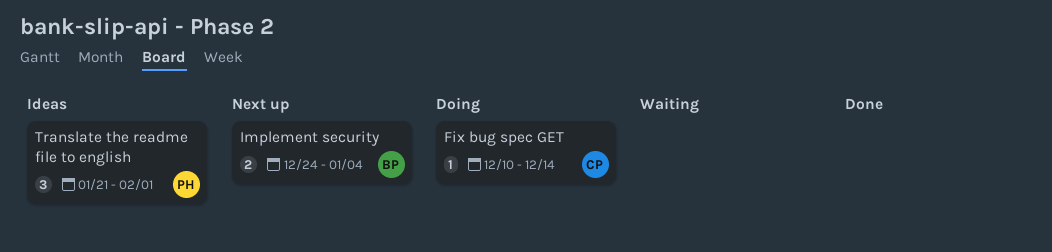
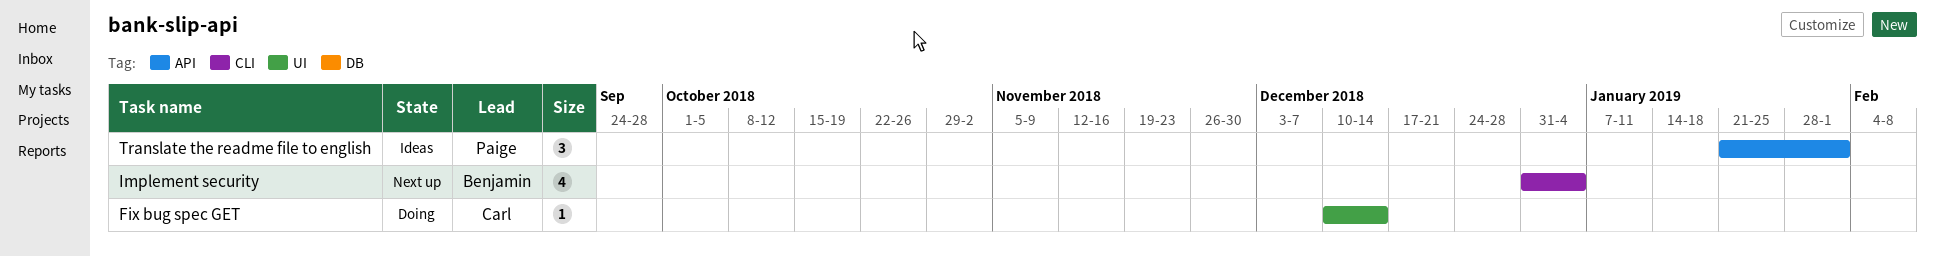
Implement security, estimate: 2 -> 4
Implement security, start: Dec 24 -> Dec 31

